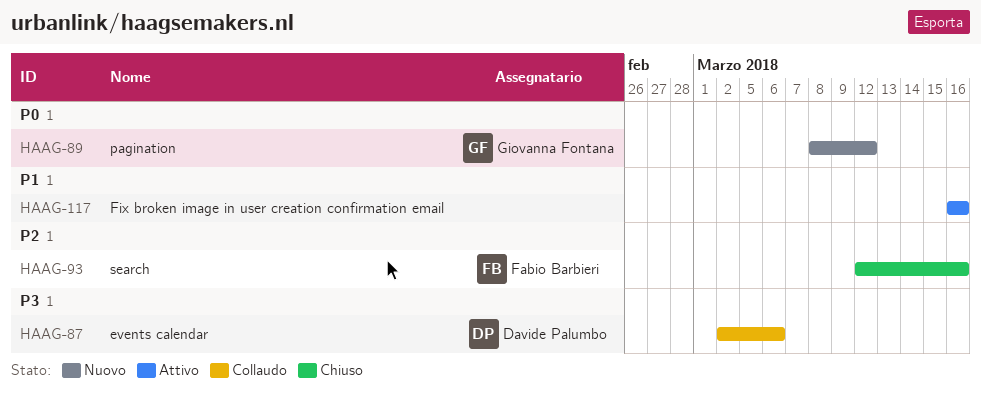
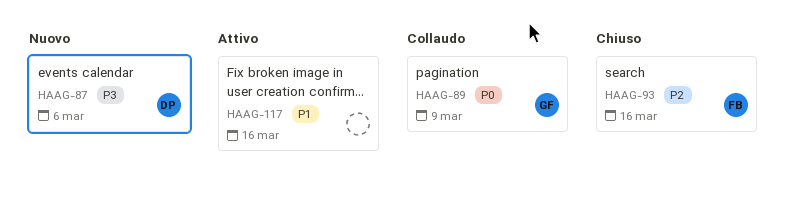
HAAG-87, status: Collaudo -> Nuovo
HAAG-89, status: Nuovo -> Collaudo
HAAG-89, due: Mar 12 -> Mar 9

